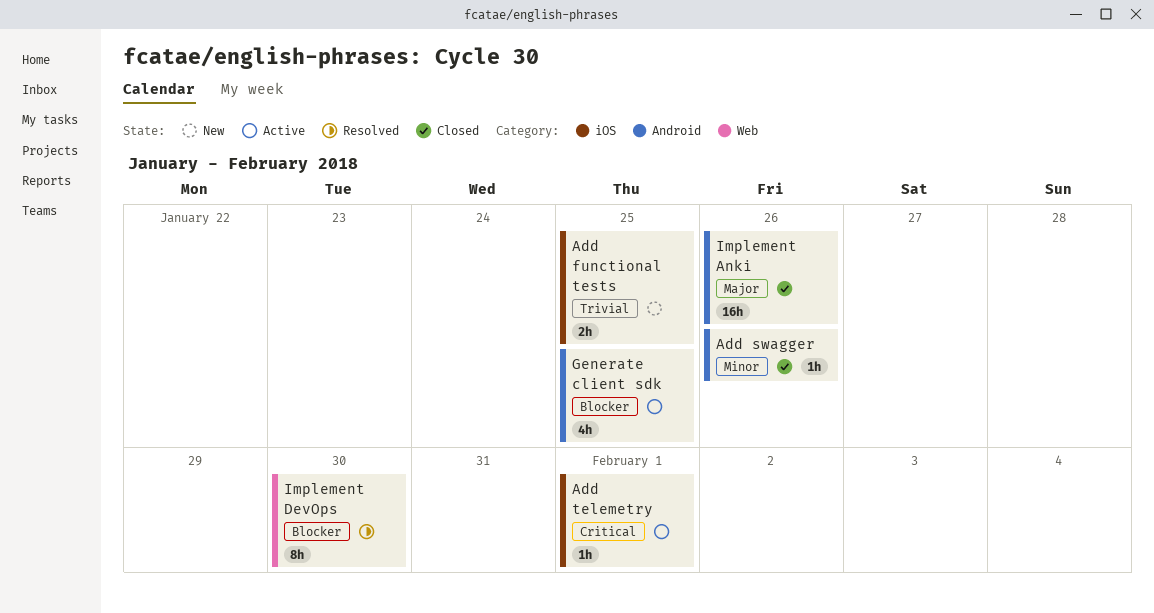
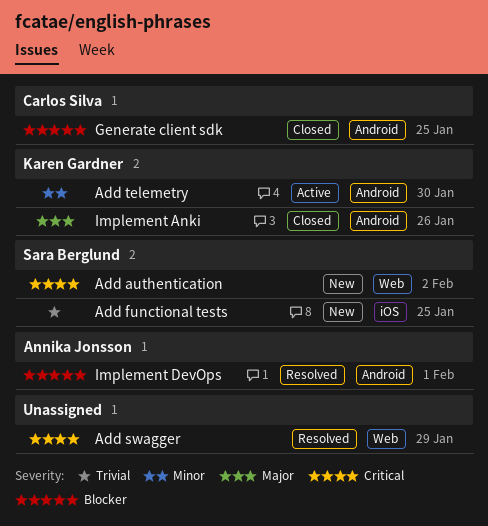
Add authentication: none -> present
Add swagger, status: Closed -> Resolved
Add swagger, priority: Minor -> Critical
Add swagger, label: Android -> Web
Add swagger, due: Jan 26 -> Jan 29
Add telemetry, priority: Critical -> Minor
Add telemetry, label: iOS -> Android
Add telemetry, due: Feb 1 -> Jan 30
Generate client sdk, status: Active -> Closed
Implement DevOps, label: Web -> Android
Implement DevOps, due: Jan 30 -> Feb 1

